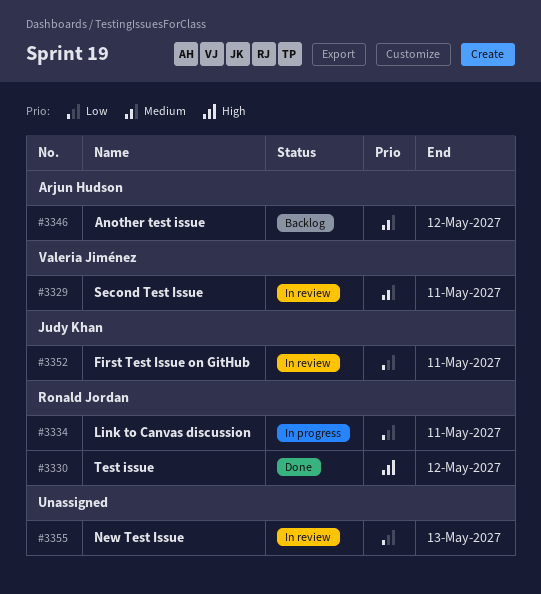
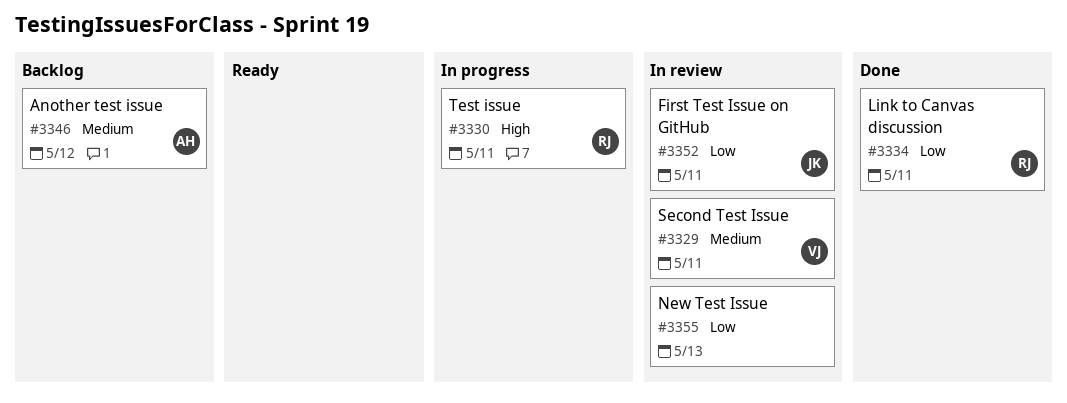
#3330, status: Done -> In progress
#3330, due: May 12 -> May 11
#3334, status: In progress -> Done

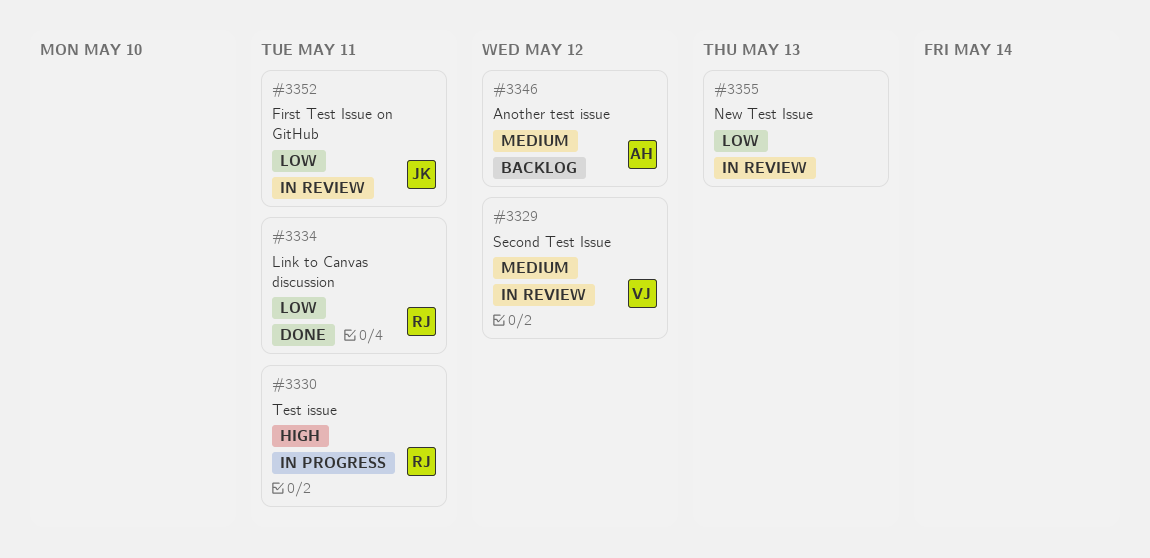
#3329, due: May 11 -> May 12

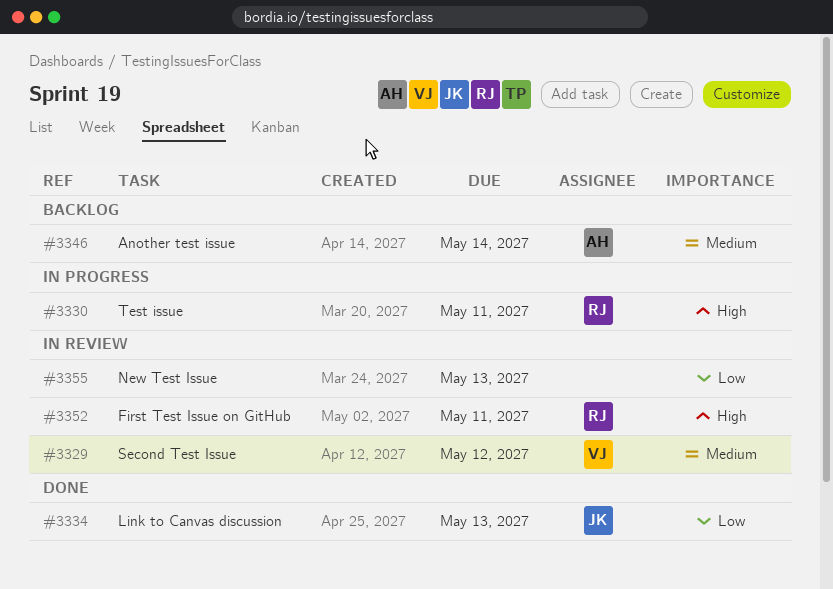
#3334, owner: RJ -> JK
#3334, due: May 11 -> May 13
#3346, due: May 12 -> May 14
#3352, owner: JK -> RJ
#3352, priority: Low -> High

